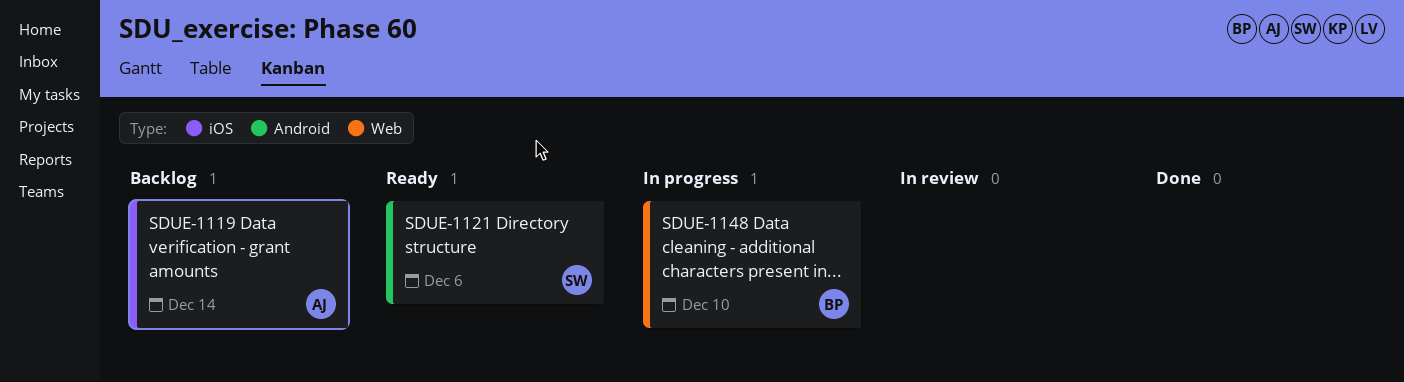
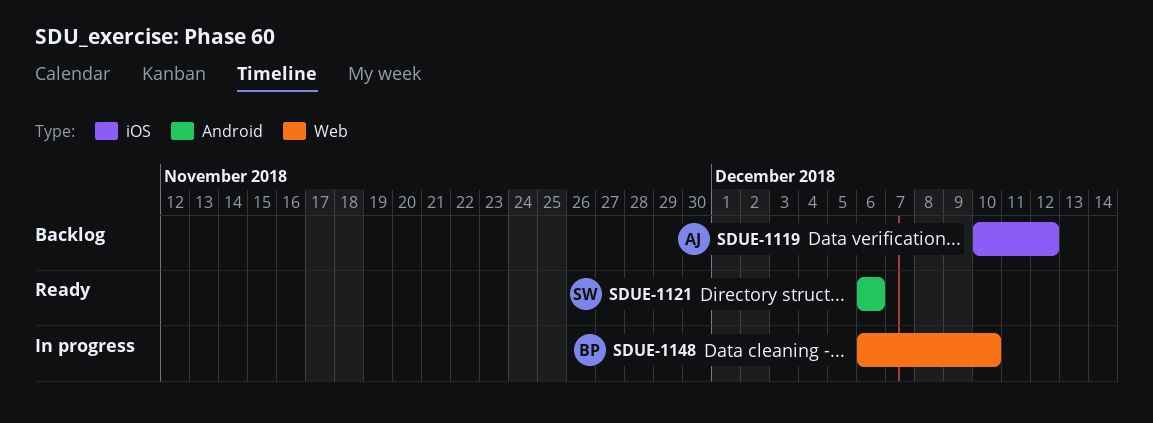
SDUE-1119, due: Dec 14 -> Dec 12

